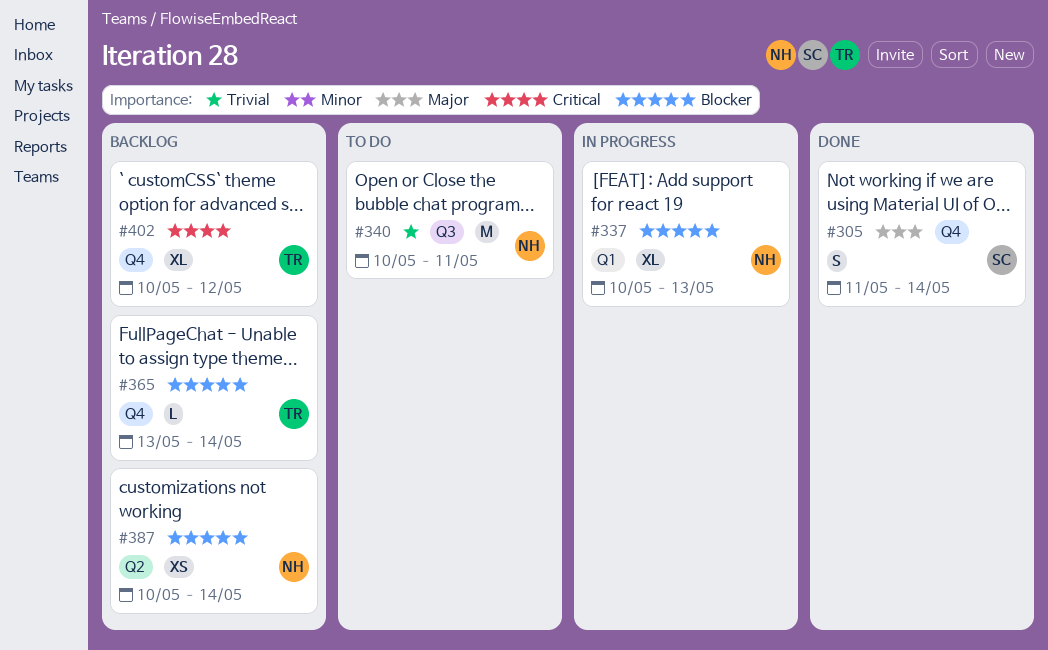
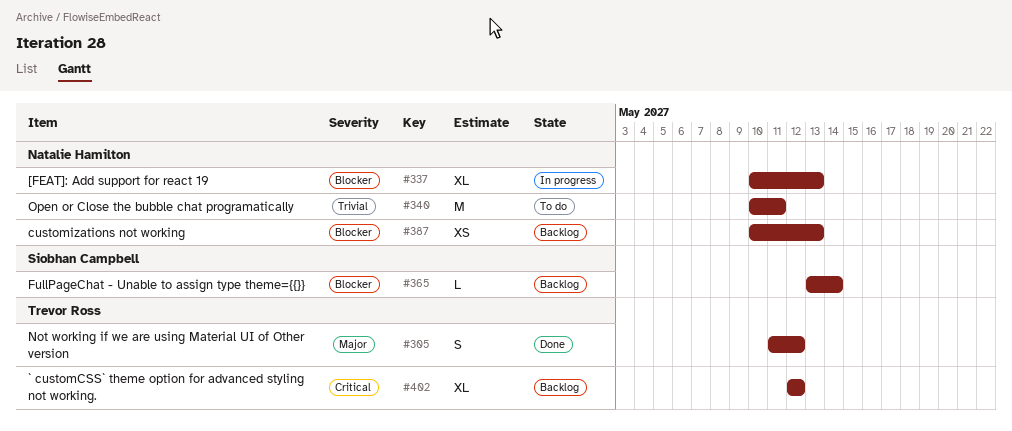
#305, owner: Siobhan Campbell -> Trevor Ross
#305, due: May 14 -> May 12
#365, owner: Trevor Ross -> Siobhan Campbell
#387, due: May 14 -> May 13
#402, start: May 10 -> May 12

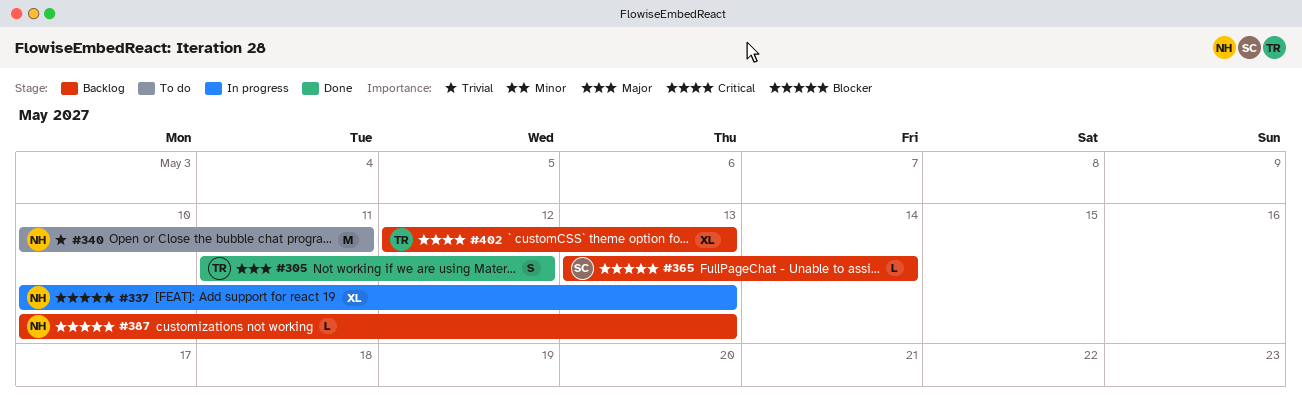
#387, estimate: XS -> L
#402, due: May 12 -> May 13

